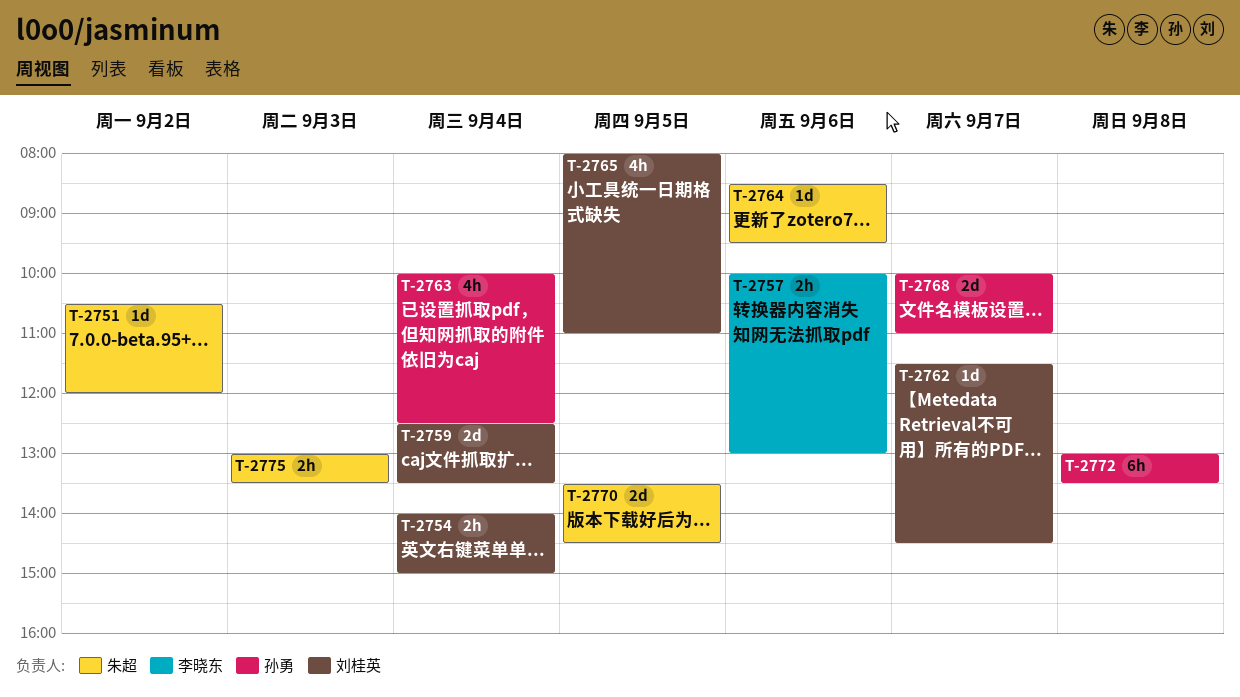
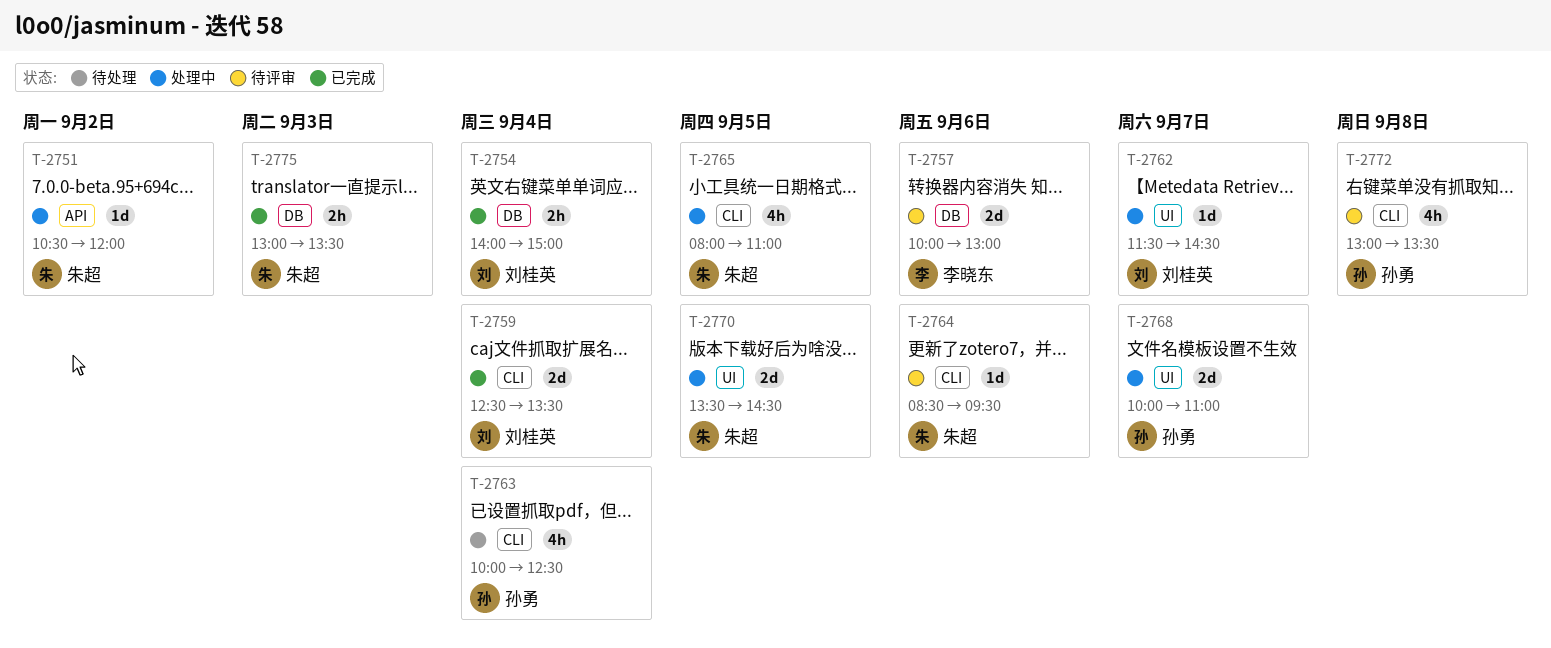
T-2757, estimate: 2h -> 2d
T-2765, owner: 刘桂英 -> 朱超
T-2772, estimate: 6h -> 4h

